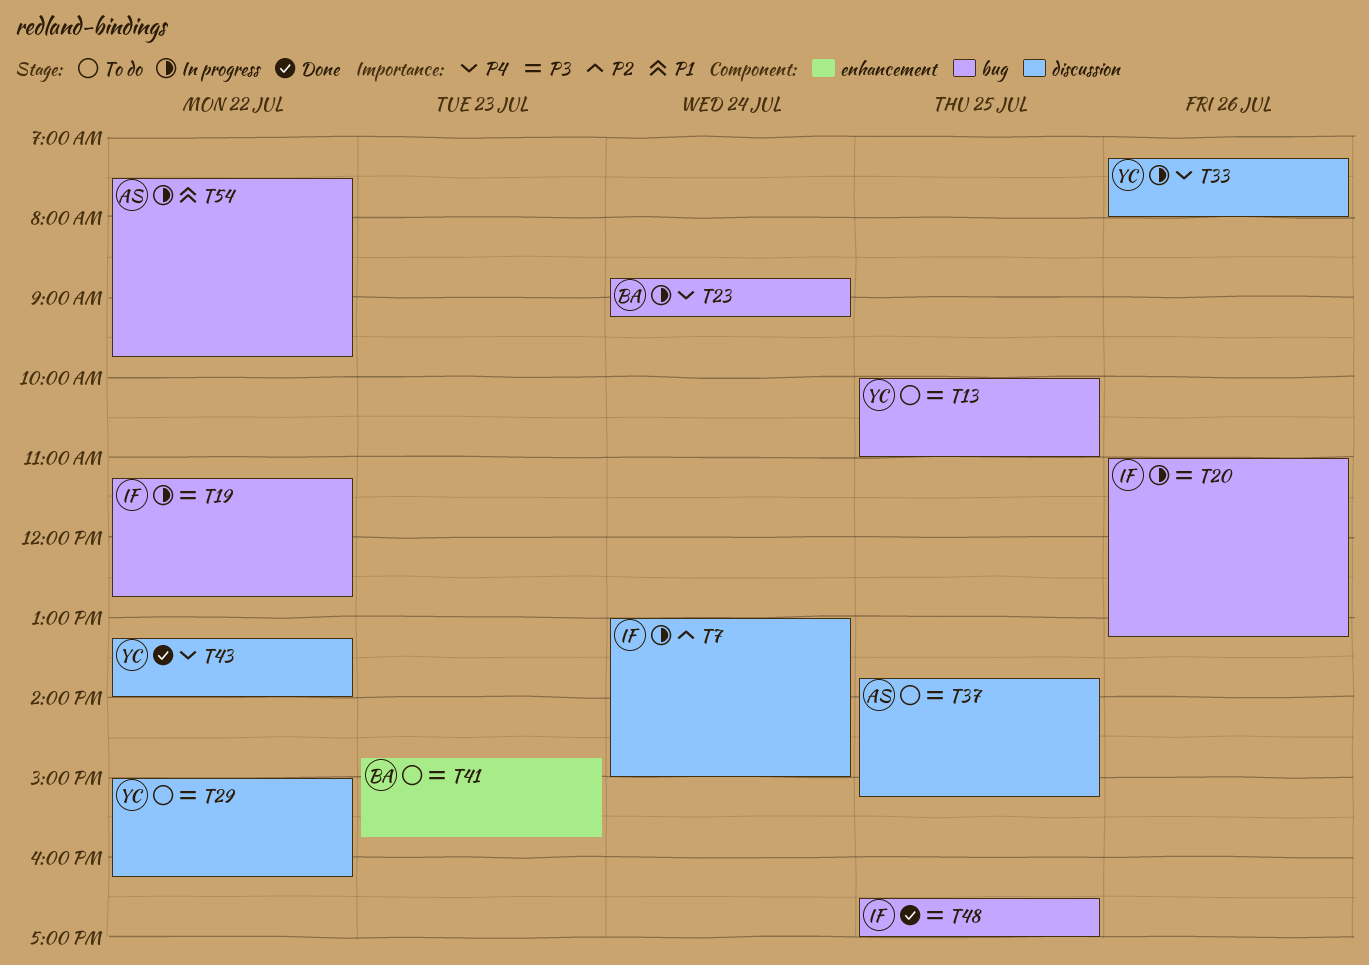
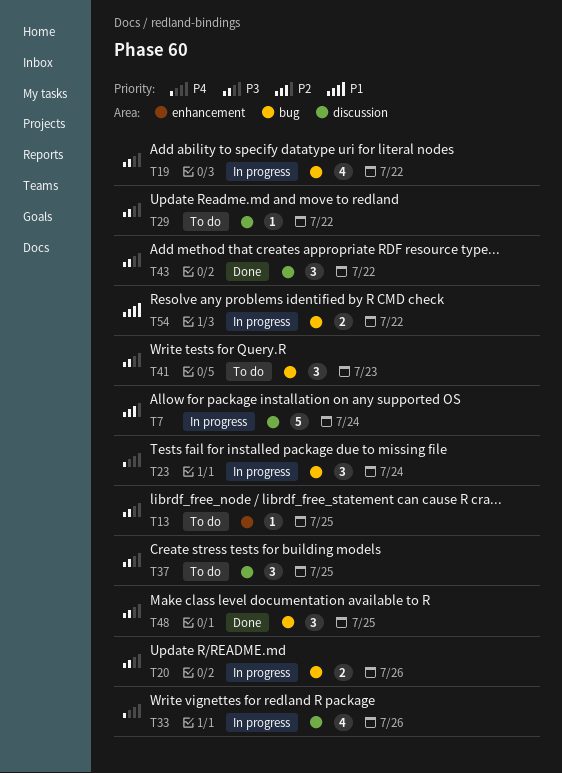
T13, label: bug -> enhancement
T41, label: enhancement -> bug
T43, priority: P4 -> P3

